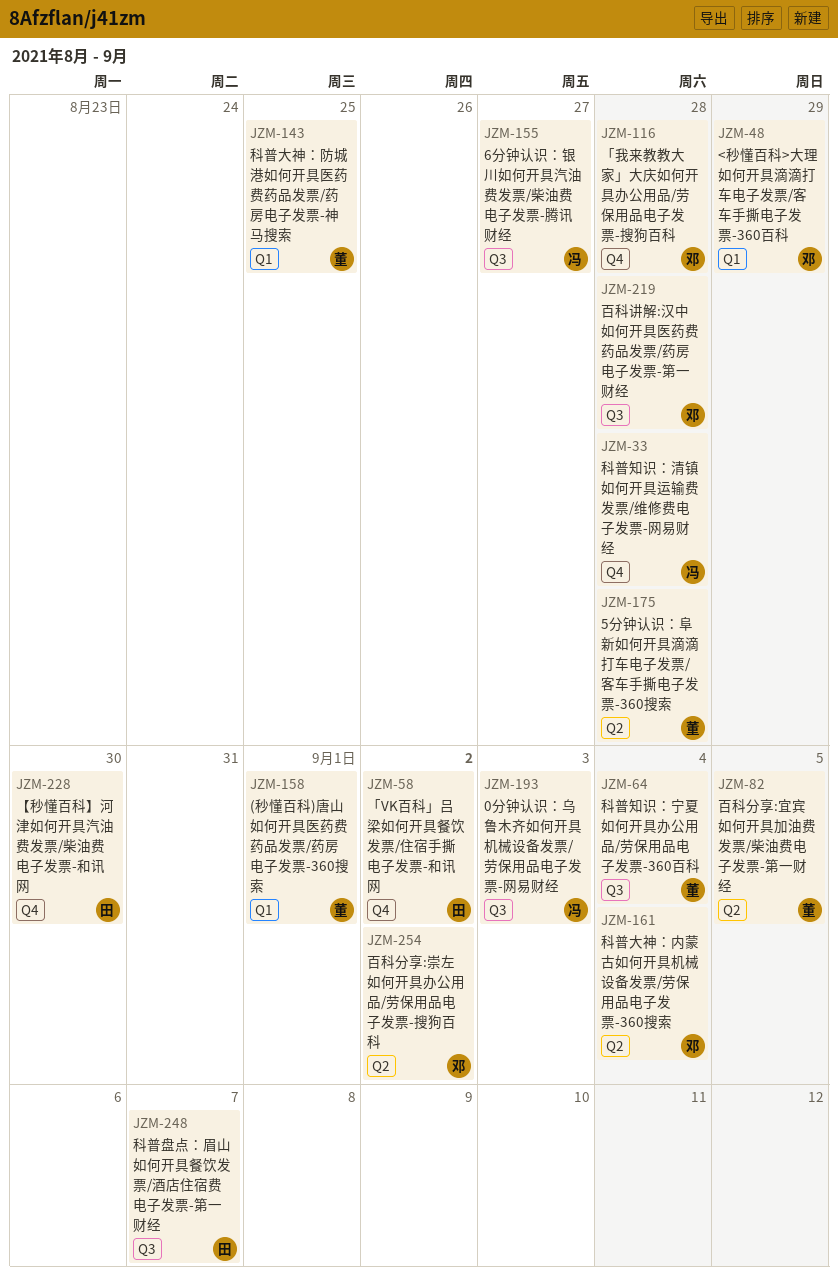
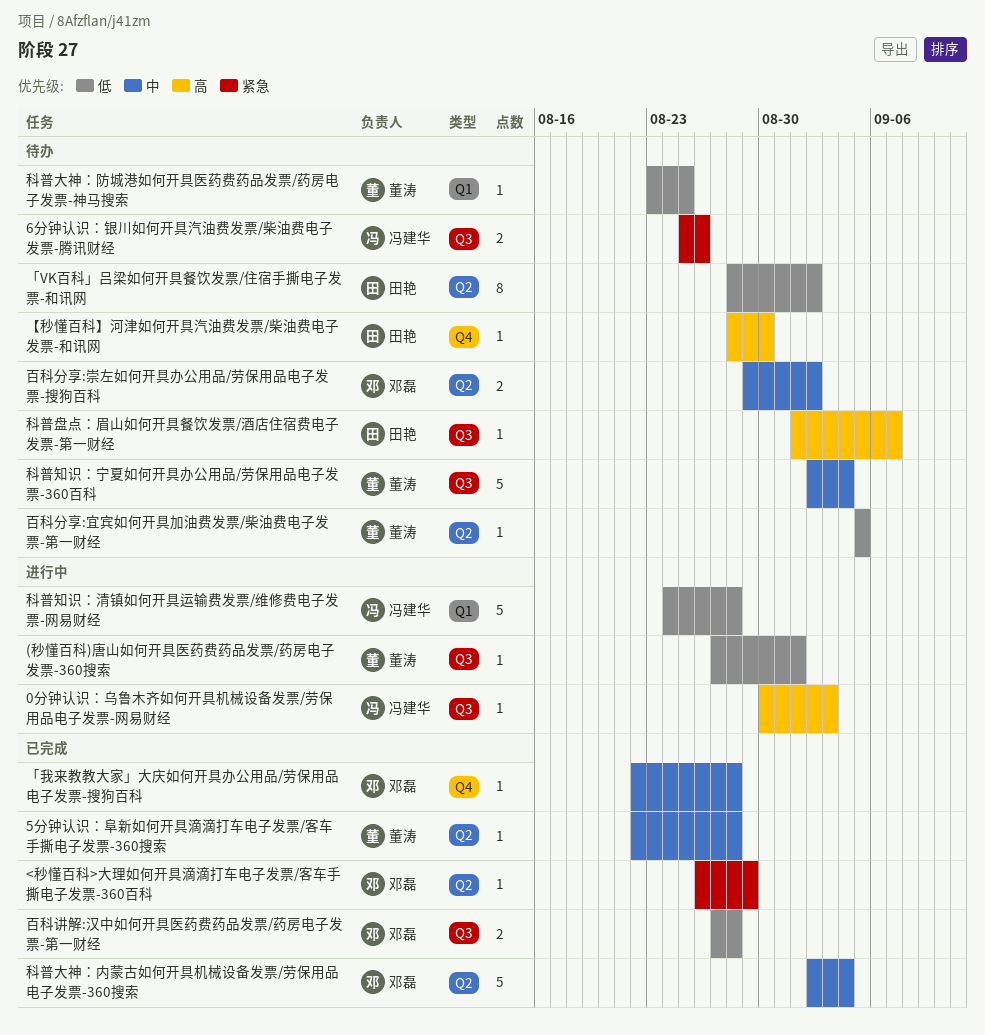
(秒懂百科)唐山如何开具医药费药品发票/药房电子发票-360搜索, label: Q1 -> Q3
6分钟认识：银川如何开具汽油费发票/柴油费电子发票-腾讯财经, due: Aug 27 -> Aug 26
<秒懂百科>大理如何开具滴滴打车电子发票/客车手撕电子发票-360百科, label: Q1 -> Q2
「VK百科」吕梁如何开具餐饮发票/住宿手撕电子发票-和讯网, label: Q4 -> Q2
科普知识：清镇如何开具运输费发票/维修费电子发票-网易财经, label: Q4 -> Q1

